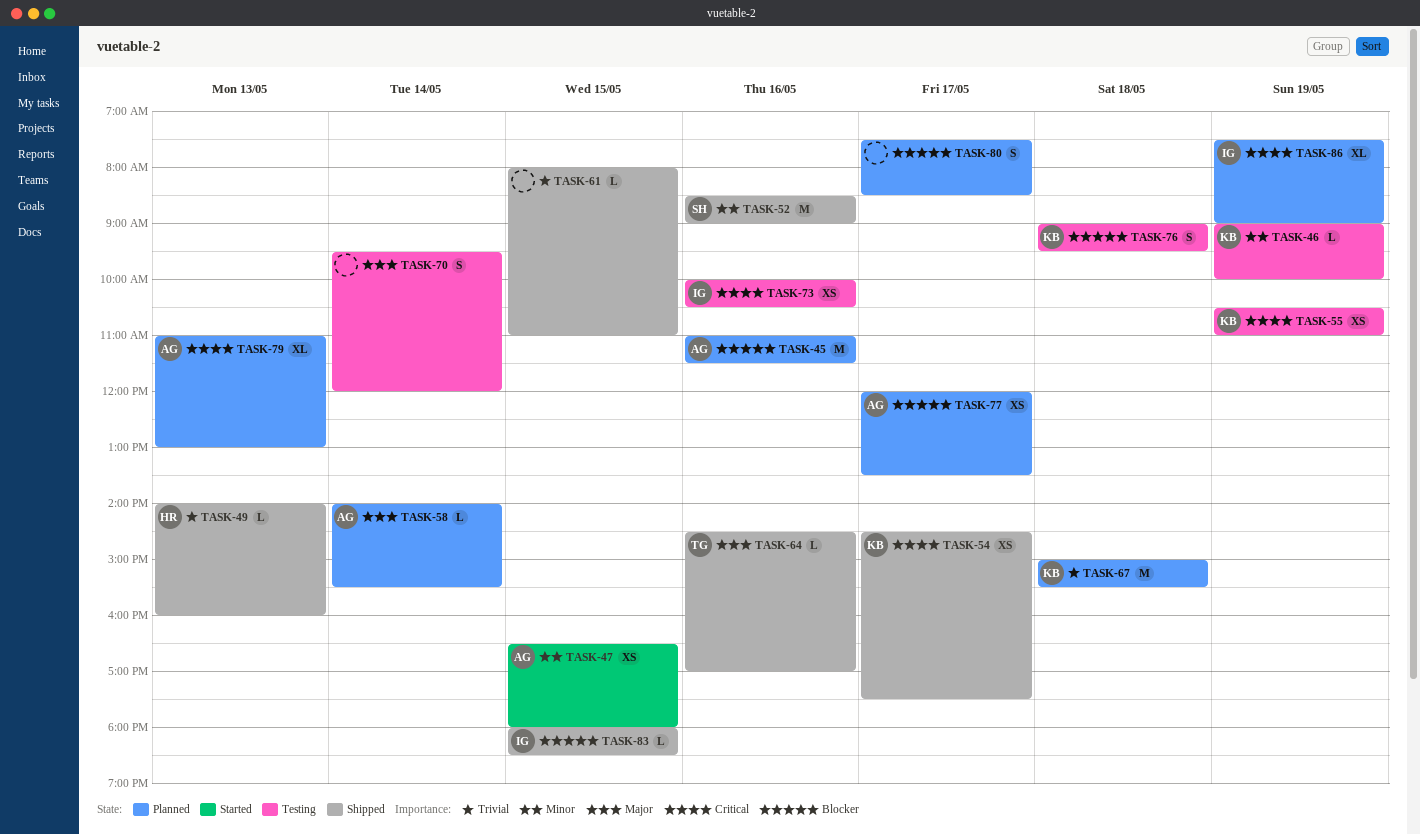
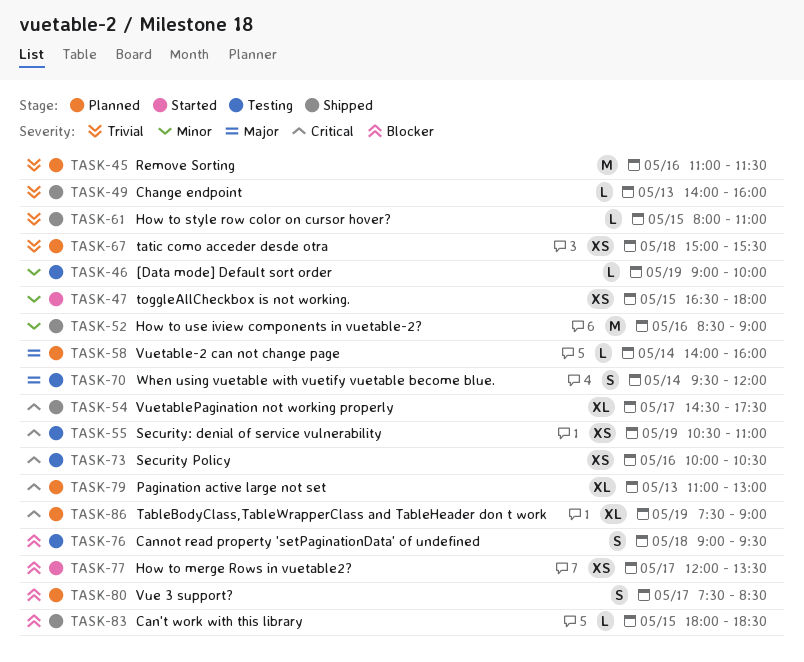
TASK-45, priority: Blocker -> Trivial
TASK-54, estimate: XS -> XL
TASK-58, ends: 15:30 -> 16:00
TASK-64: present -> none
TASK-67, estimate: M -> XS
TASK-77, status: Planned -> Started

